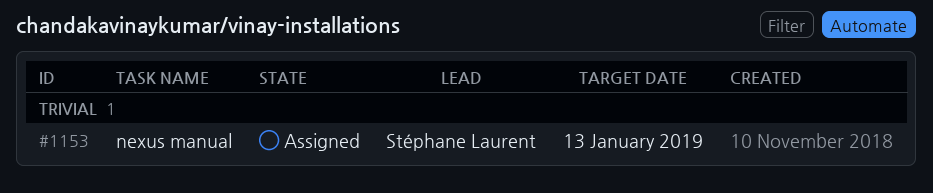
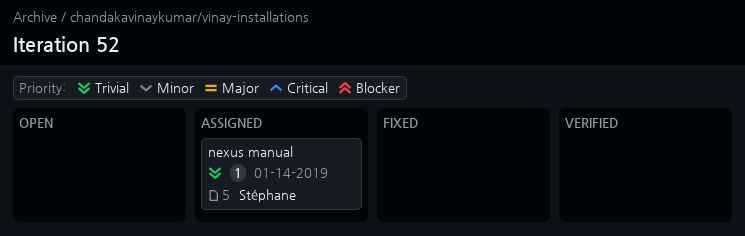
nexus manual, due: Jan 13 -> Jan 14

